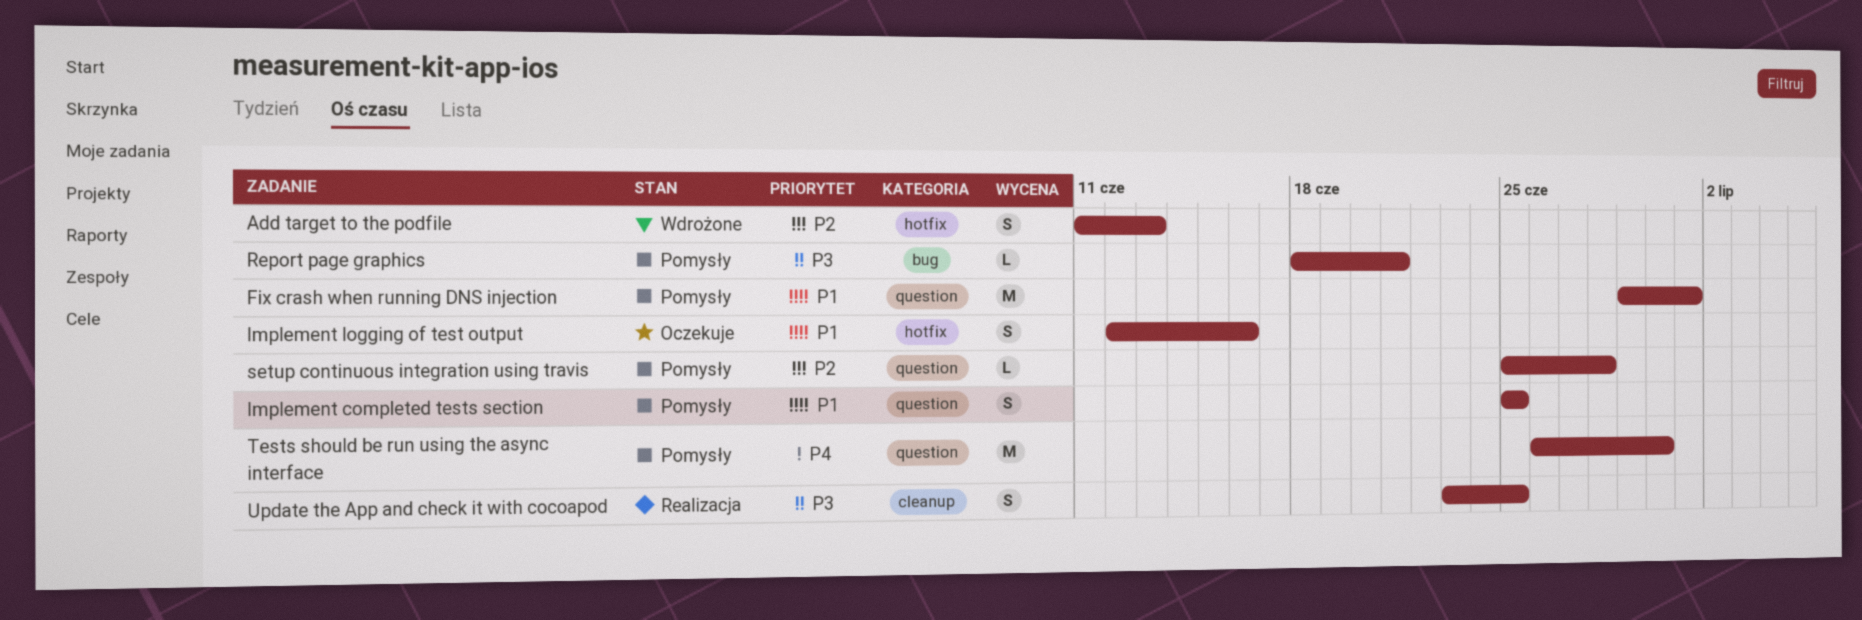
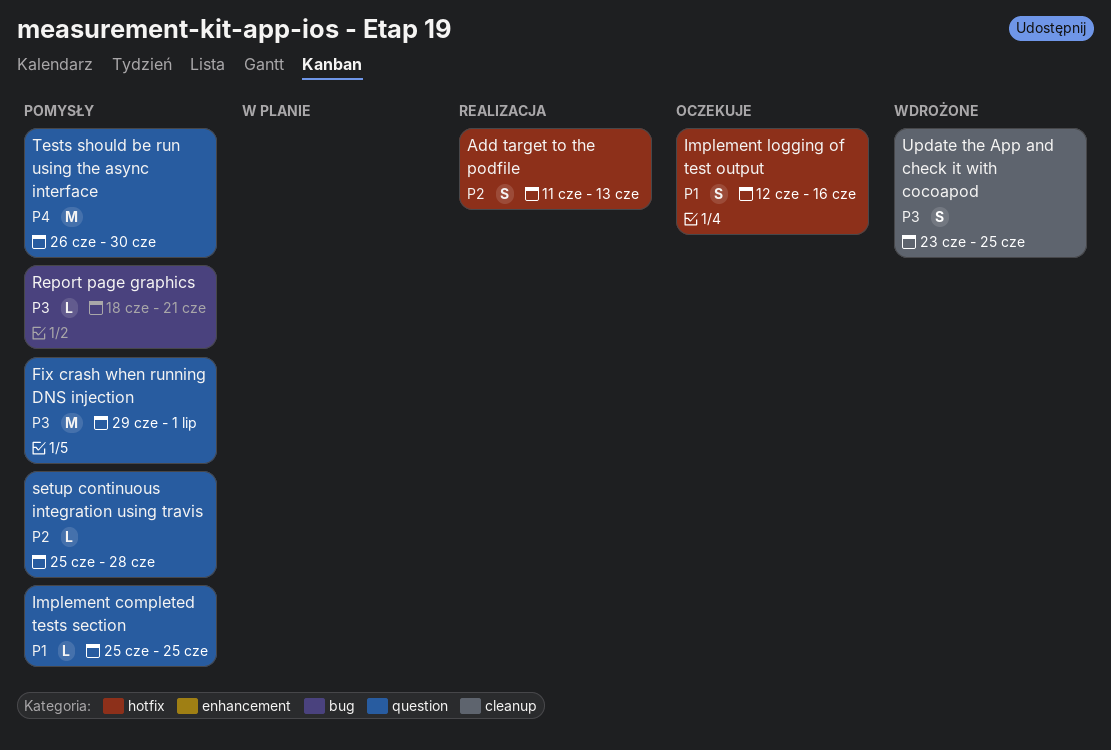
Add target to the podfile, status: Wdrożone -> Realizacja
Fix crash when running DNS injection, priority: P1 -> P3
Implement completed tests section, estimate: S -> L
Update the App and check it with cocoapod, status: Realizacja -> Wdrożone

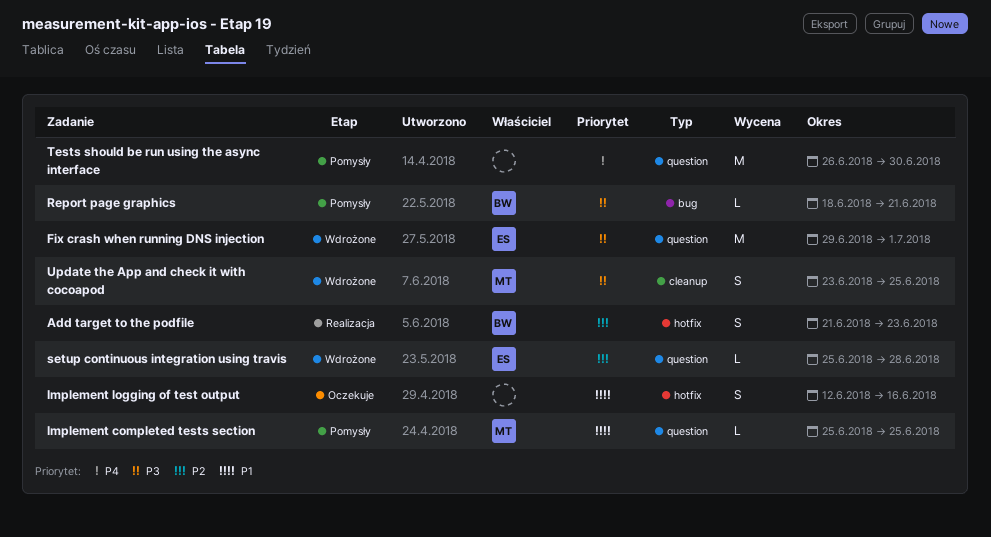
Add target to the podfile, start: Jun 11 -> Jun 21
Add target to the podfile, due: Jun 13 -> Jun 23
Fix crash when running DNS injection, status: Pomysły -> Wdrożone
setup continuous integration using travis, status: Pomysły -> Wdrożone

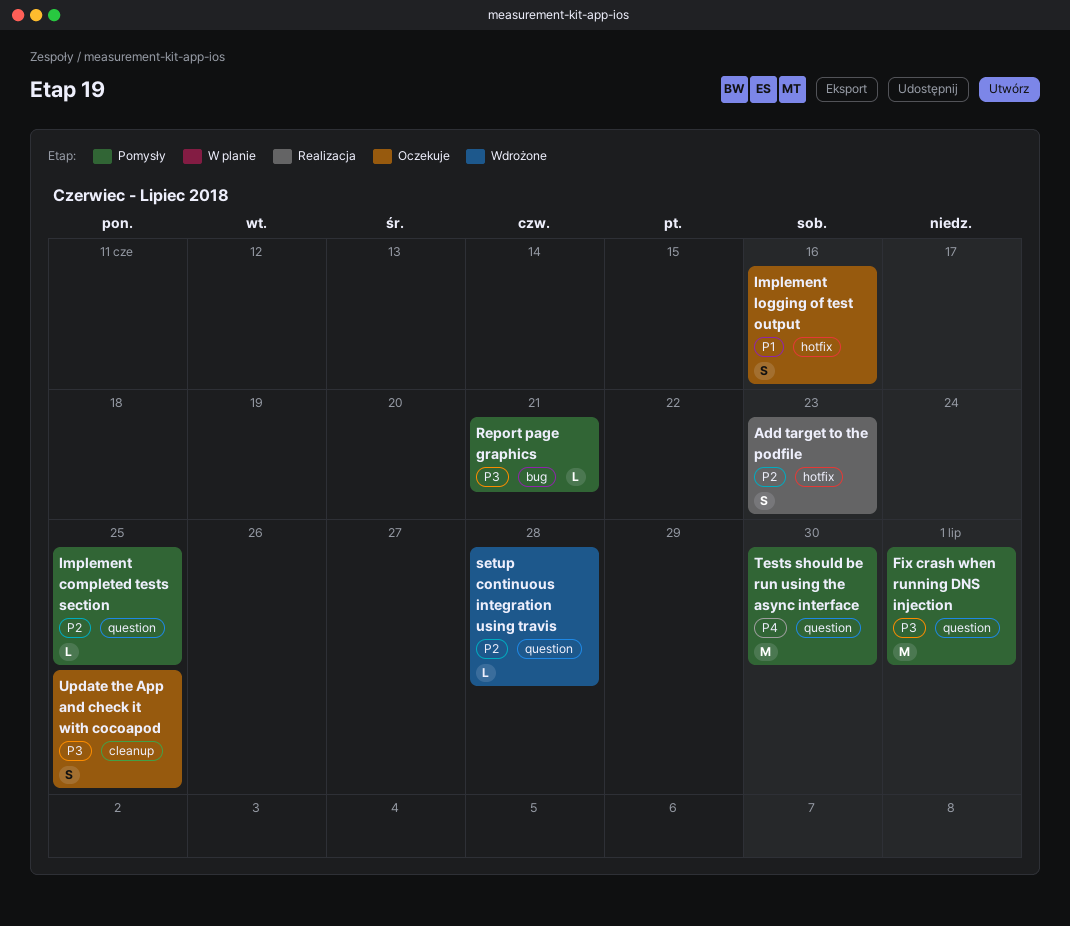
Fix crash when running DNS injection, status: Wdrożone -> Pomysły
Implement completed tests section, priority: P1 -> P2
Update the App and check it with cocoapod, status: Wdrożone -> Oczekuje

